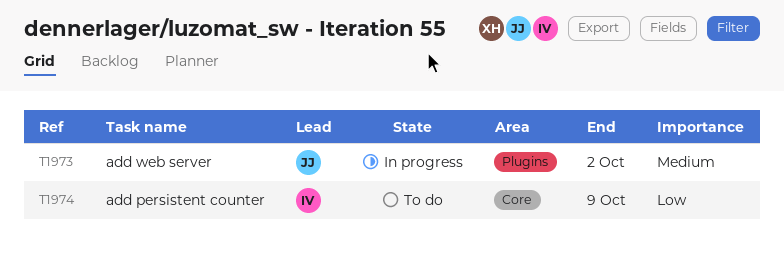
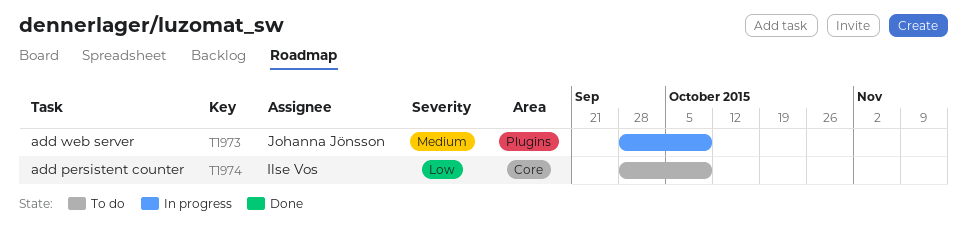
T1973, due: Oct 2 -> Oct 9

